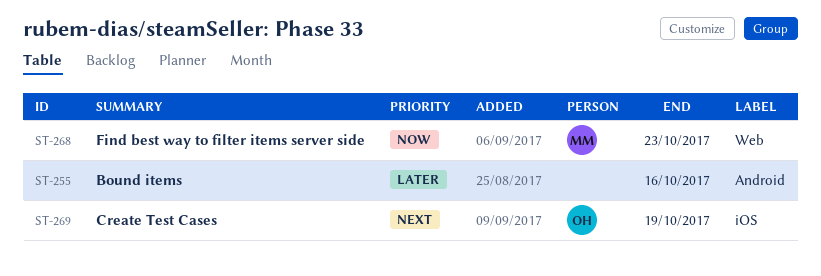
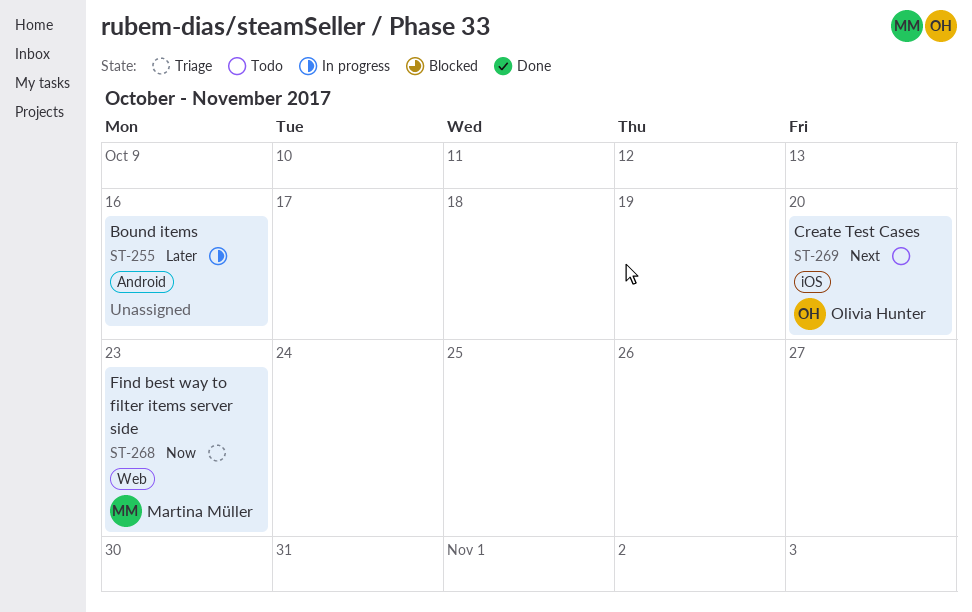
ST-269, due: Oct 19 -> Oct 20

